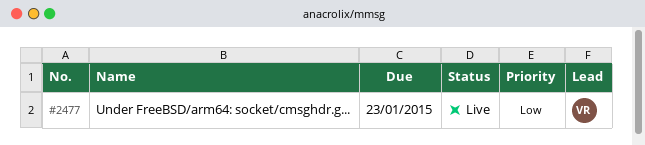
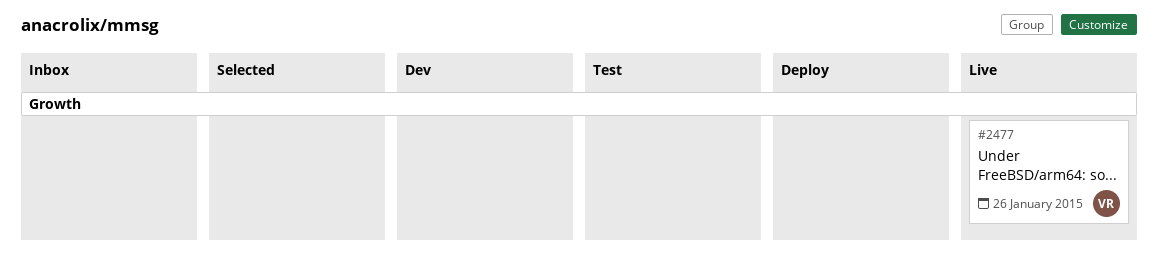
#2477, due: Jan 23 -> Jan 26

